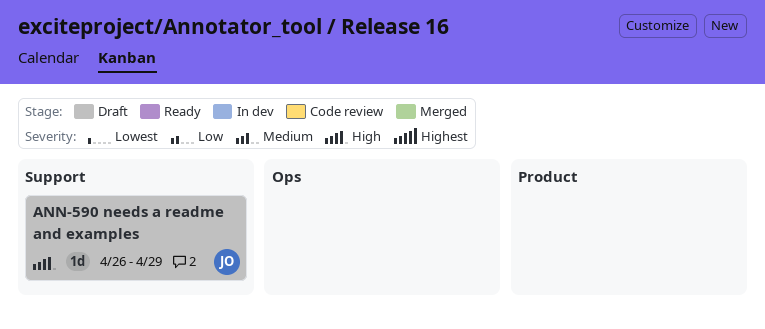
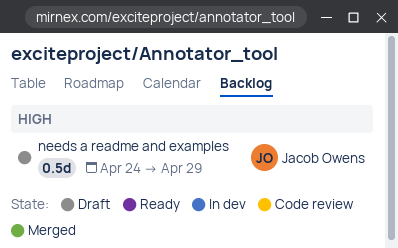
needs a readme and examples, estimate: 1d -> 0.5d
needs a readme and examples, start: Apr 26 -> Apr 24

